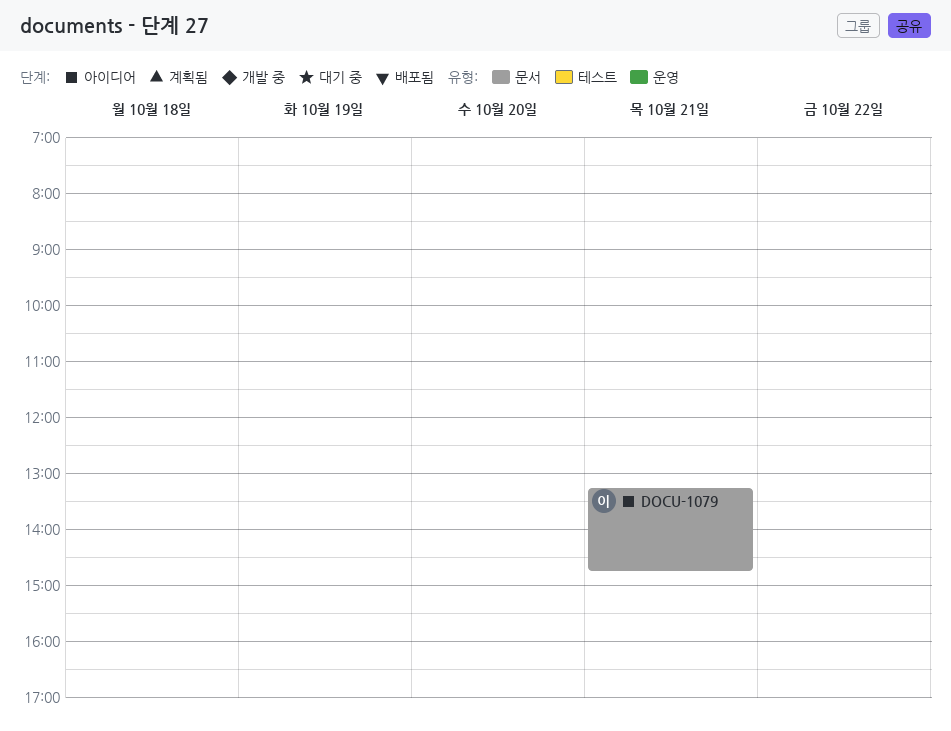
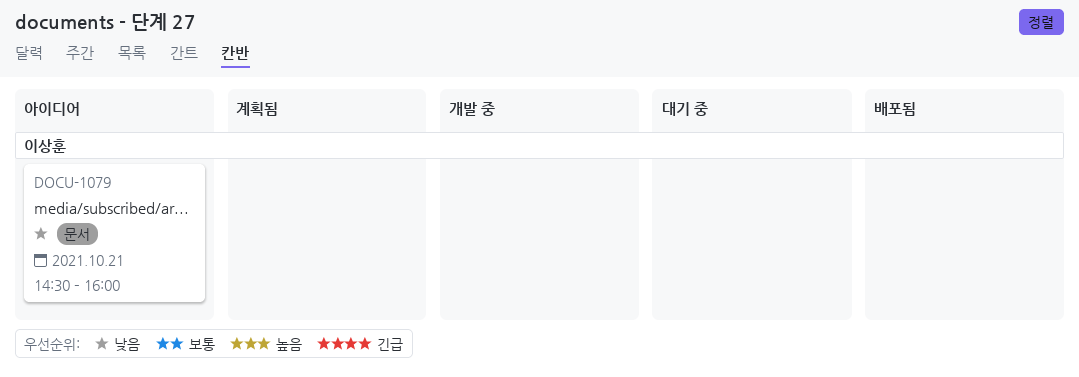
DOCU-1079, begins: 13:15 -> 14:30
DOCU-1079, ends: 14:45 -> 16:00

